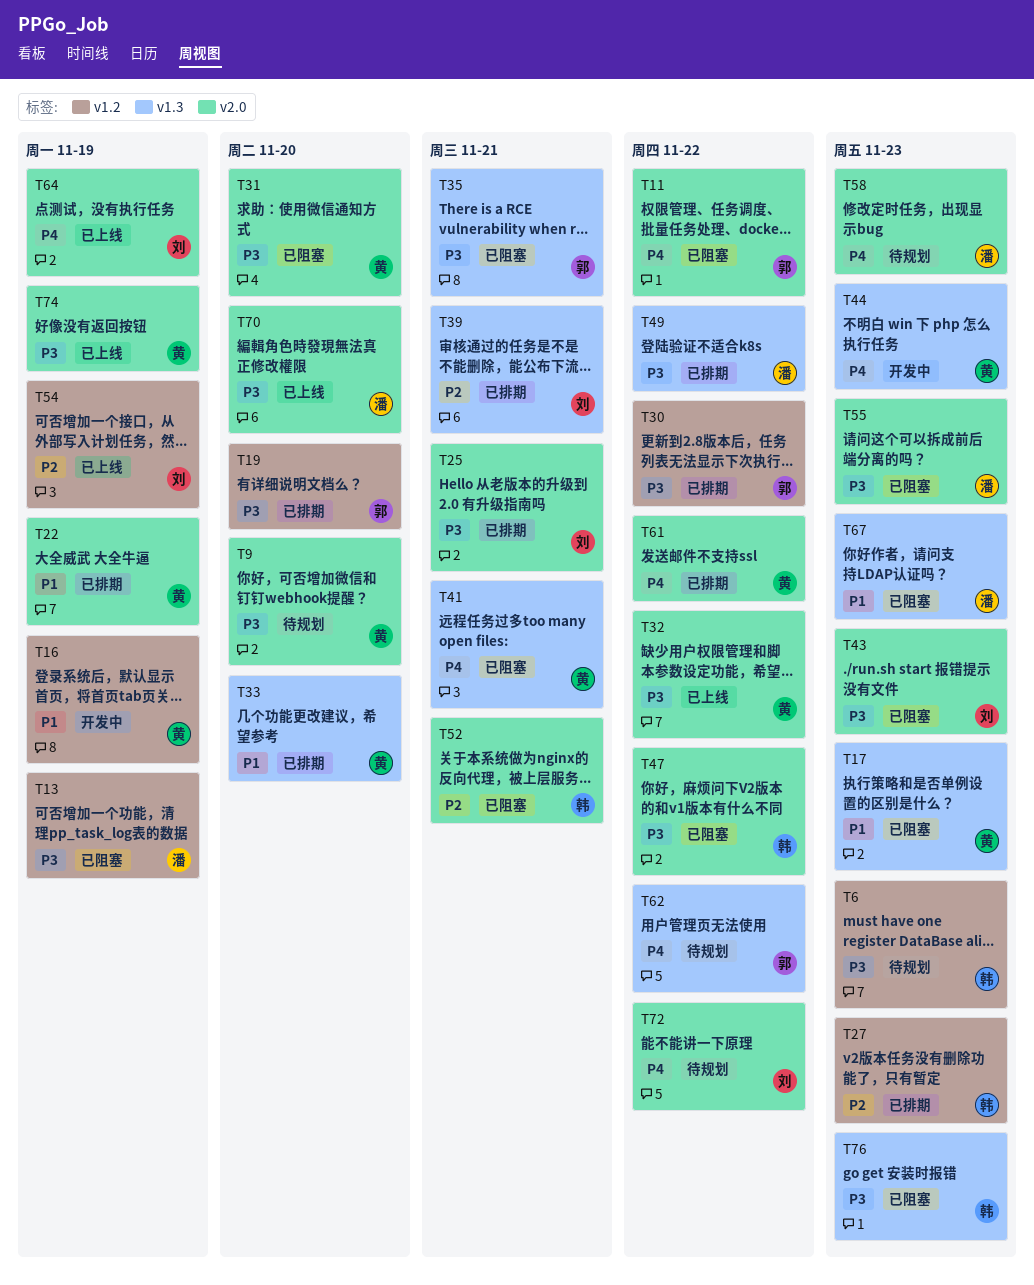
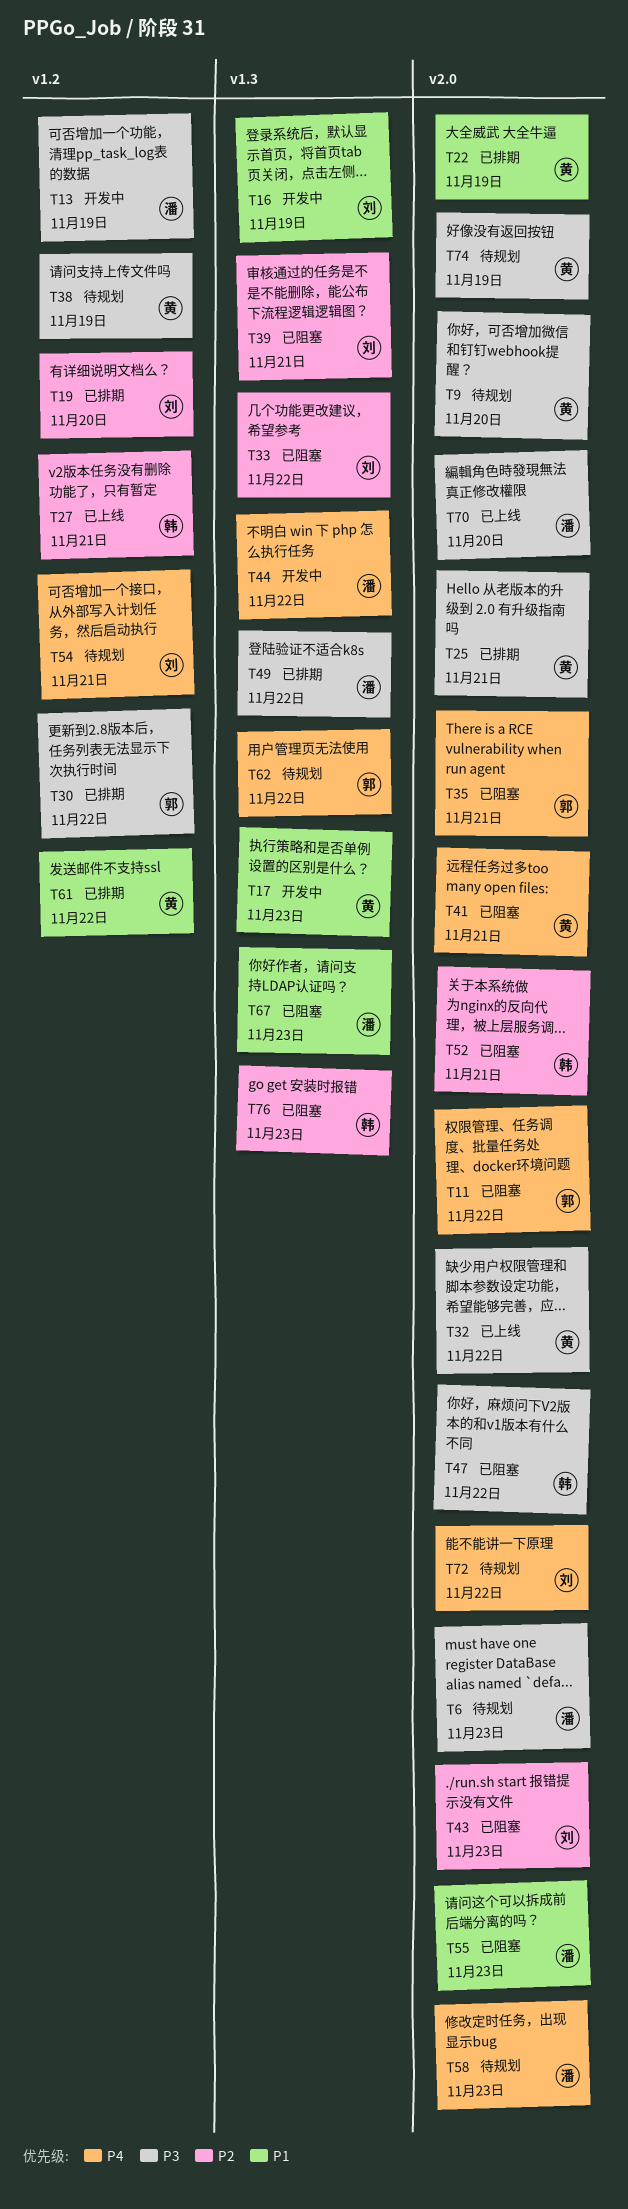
T6, owner: 韩 -> 潘
T6, label: v1.2 -> v2.0
T13, status: 已阻塞 -> 开发中
T16, owner: 黄 -> 刘
T16, label: v1.2 -> v1.3
T17, status: 已阻塞 -> 开发中
T19, owner: 郭 -> 刘
T19, priority: P3 -> P2
T25, owner: 刘 -> 黄
T27, status: 已排期 -> 已上线
T27, due: Nov 23 -> Nov 21
T31: present -> none
T33, status: 已排期 -> 已阻塞
T33, owner: 黄 -> 刘
T33, priority: P1 -> P2
T33, due: Nov 20 -> Nov 22
T35, priority: P3 -> P4
T35, label: v1.3 -> v2.0
T38: none -> present
T39, status: 已排期 -> 已阻塞
T41, label: v1.3 -> v2.0
T43, priority: P3 -> P2
T44, owner: 黄 -> 潘
T44, due: Nov 23 -> Nov 22
T54, status: 已上线 -> 待规划
T54, priority: P2 -> P4
T54, due: Nov 19 -> Nov 21
T55, priority: P3 -> P1
T61, priority: P4 -> P1
T61, label: v2.0 -> v1.2
T64: present -> none
T74, status: 已上线 -> 待规划
T76, priority: P3 -> P2

